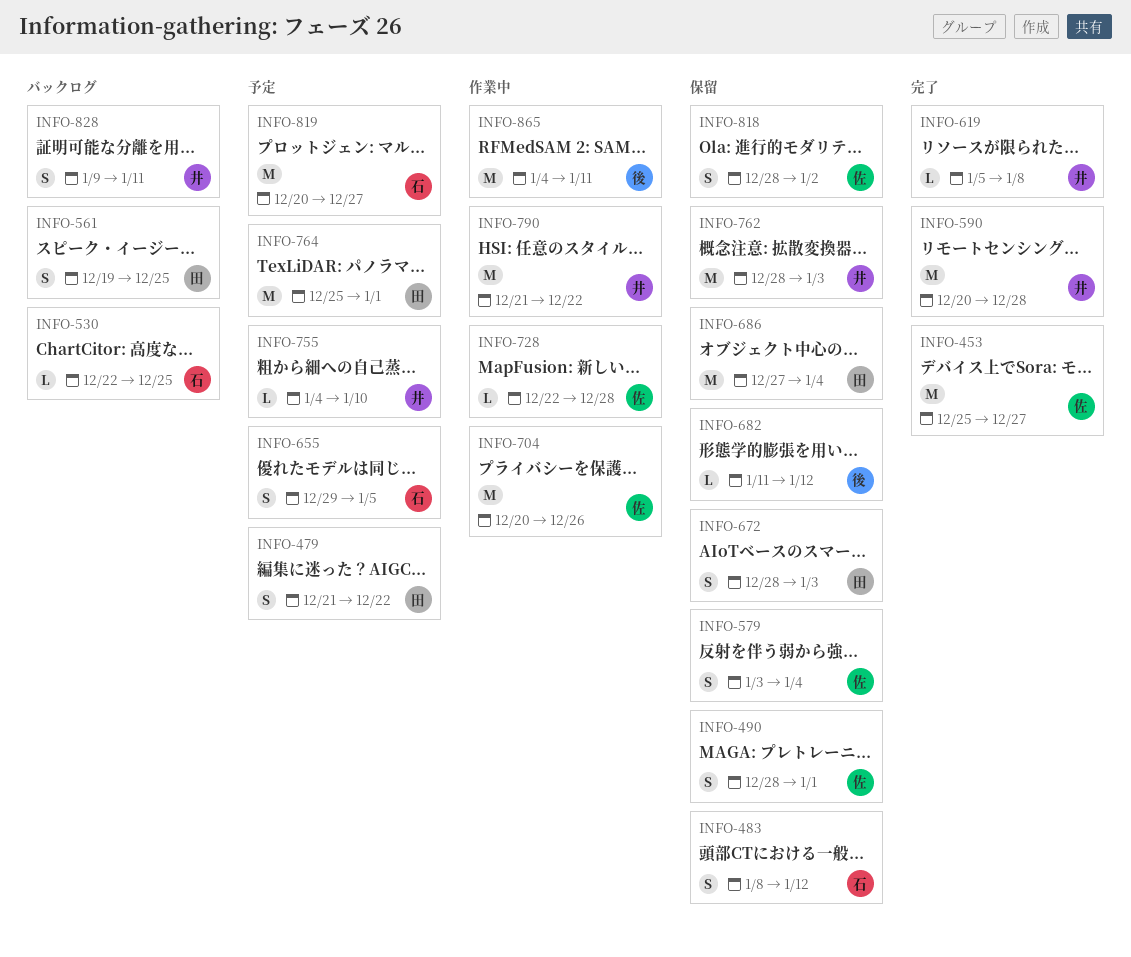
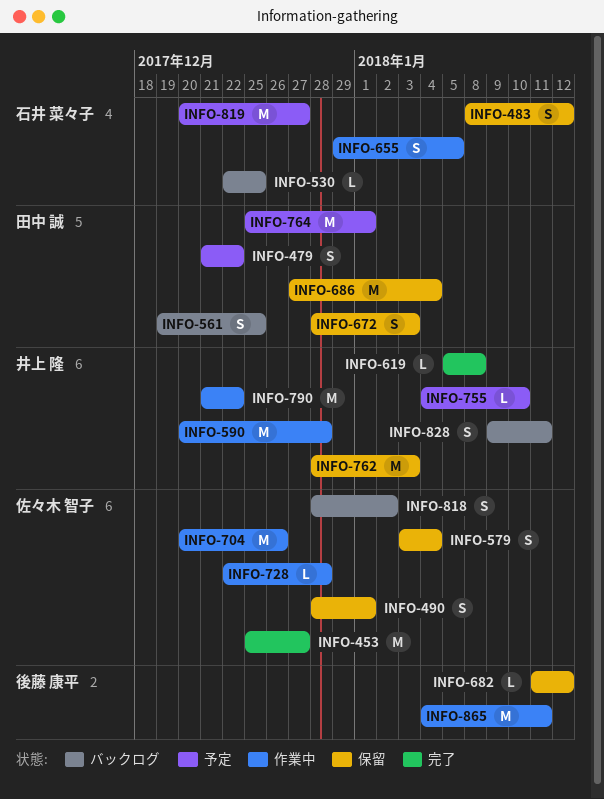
INFO-590, status: 完了 -> 作業中
INFO-655, status: 予定 -> 作業中
INFO-818, status: 保留 -> バックログ

